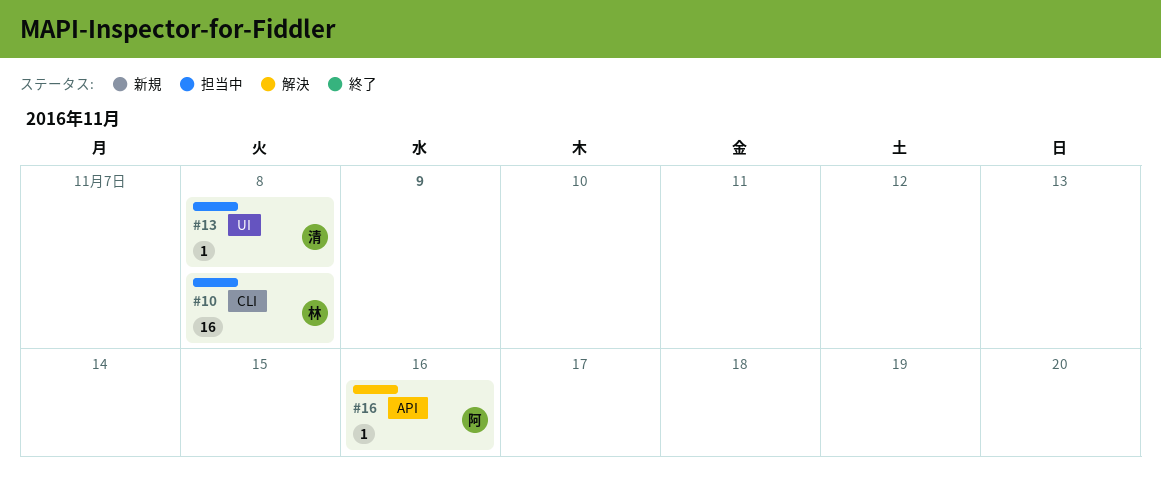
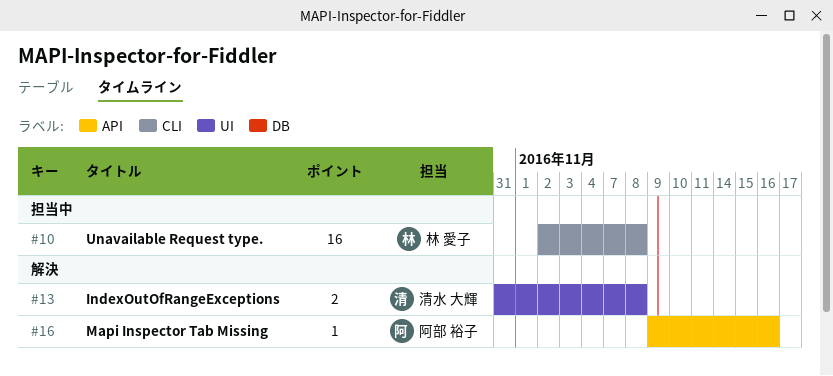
#13, status: 担当中 -> 解決
#13, estimate: 1 -> 2

